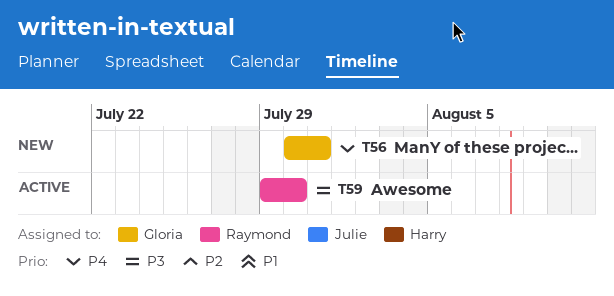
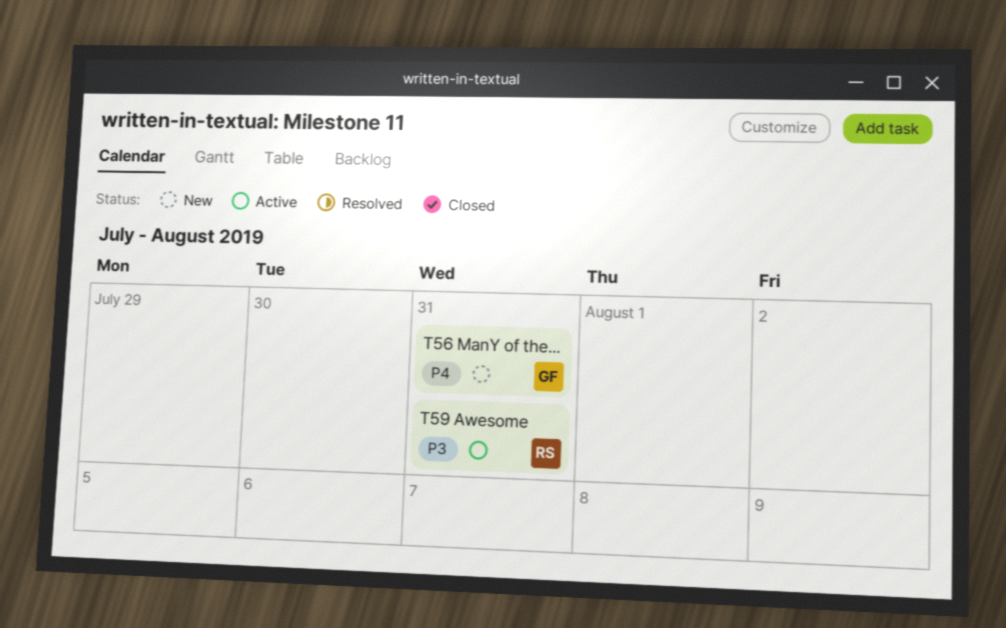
T59, due: Jul 30 -> Jul 31

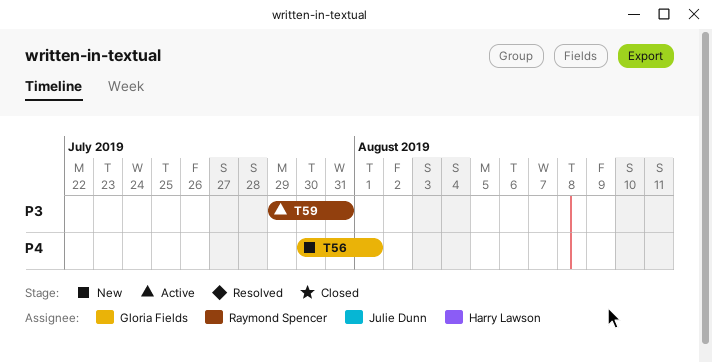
T56, due: Jul 31 -> Aug 1

